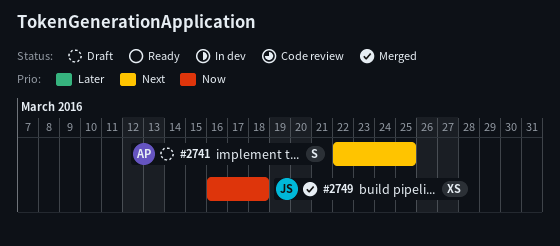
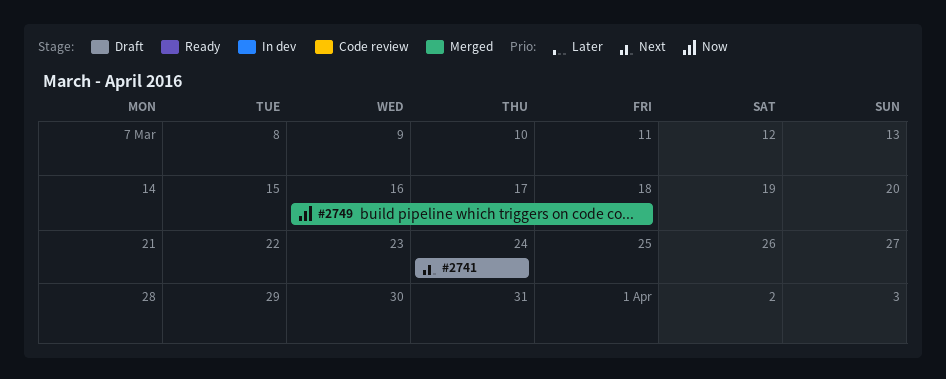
#2741, start: Mar 22 -> Mar 24
#2741, due: Mar 25 -> Mar 24

